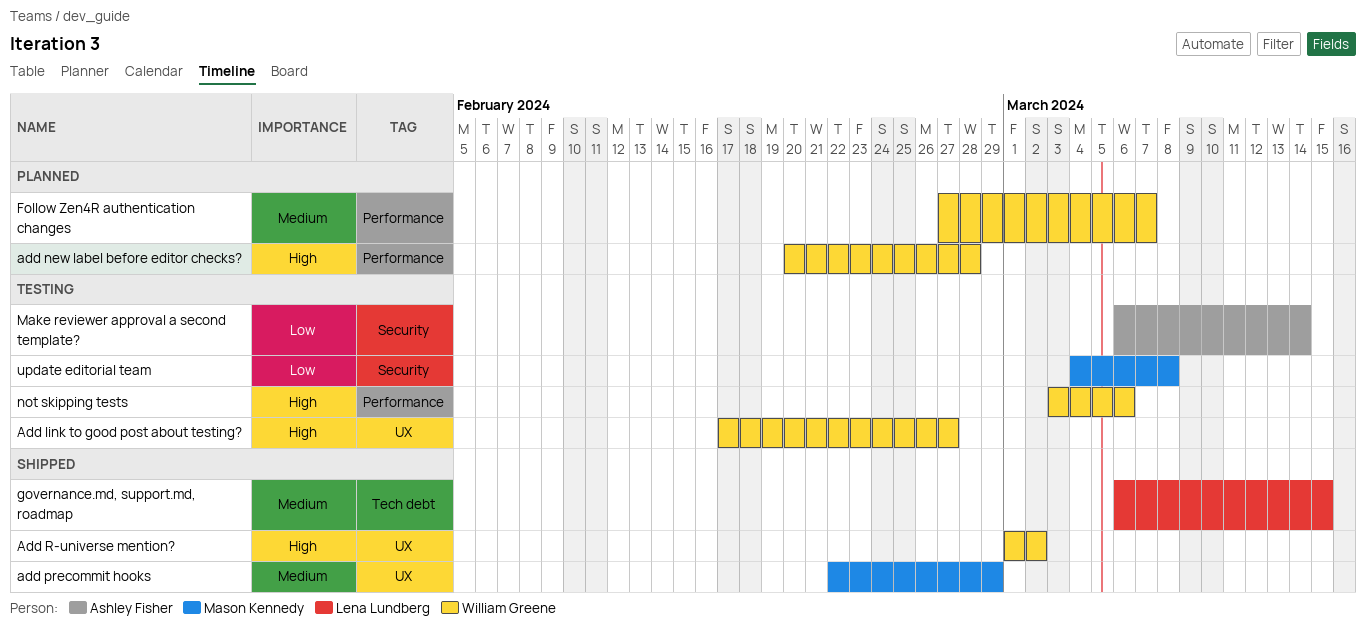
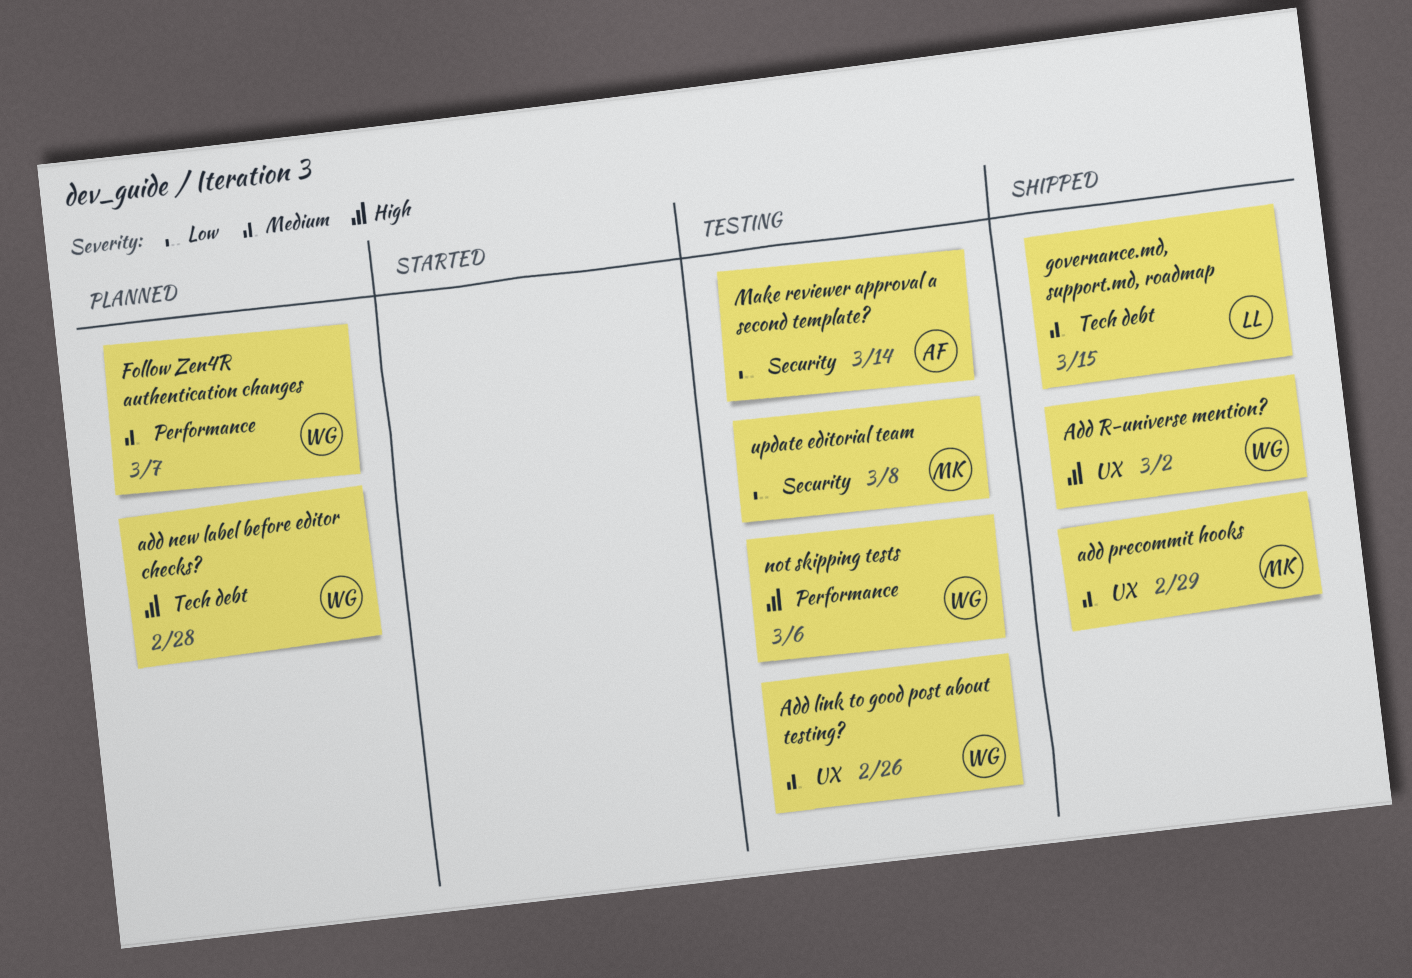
Add link to good post about testing?, priority: High -> Medium
Add link to good post about testing?, due: Feb 27 -> Feb 26
add new label before editor checks?, label: Performance -> Tech debt

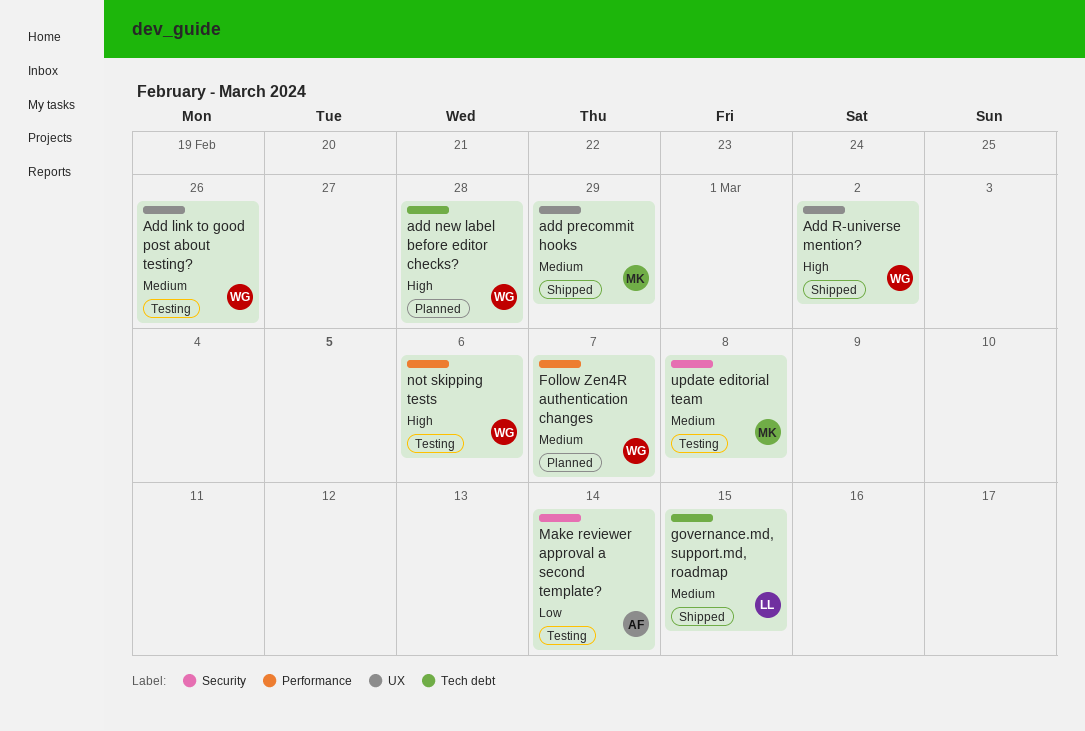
update editorial team, priority: Low -> Medium

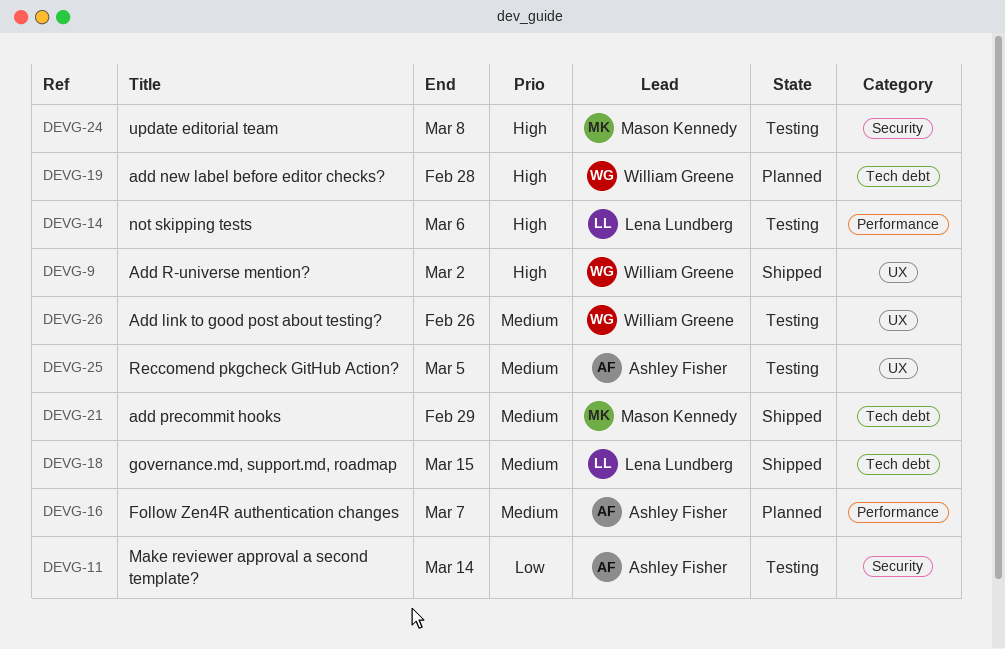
add precommit hooks, label: UX -> Tech debt
Follow Zen4R authentication changes, owner: William Greene -> Ashley Fisher
not skipping tests, owner: William Greene -> Lena Lundberg
Reccomend pkgcheck GitHub Action?: none -> present
update editorial team, priority: Medium -> High

